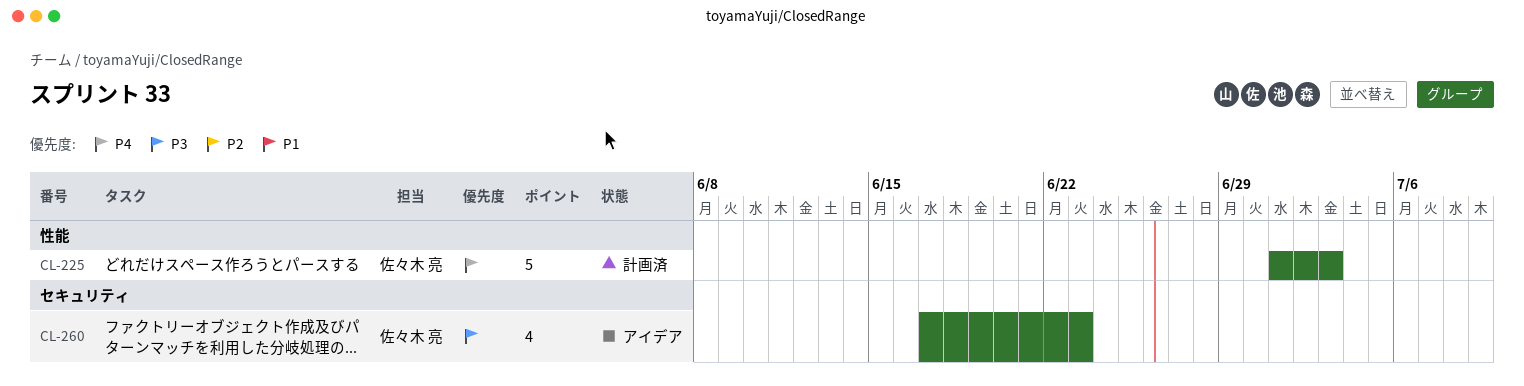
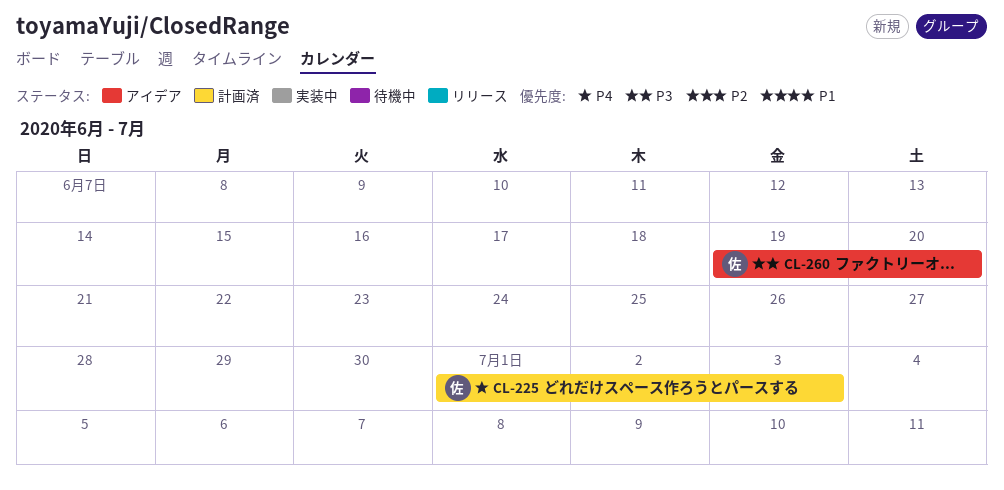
CL-260, start: Jun 17 -> Jun 19
CL-260, due: Jun 23 -> Jun 20

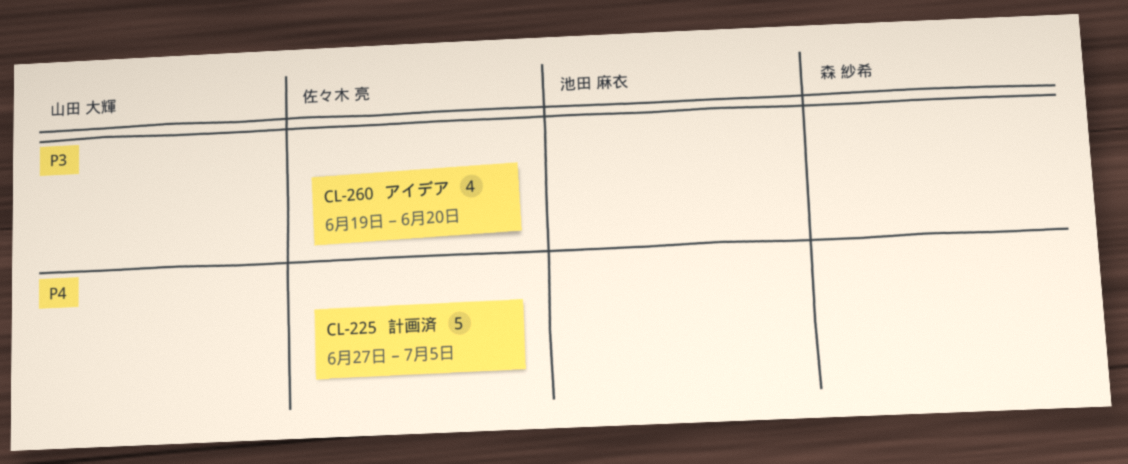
CL-225, start: Jul 1 -> Jun 27
CL-225, due: Jul 3 -> Jul 5

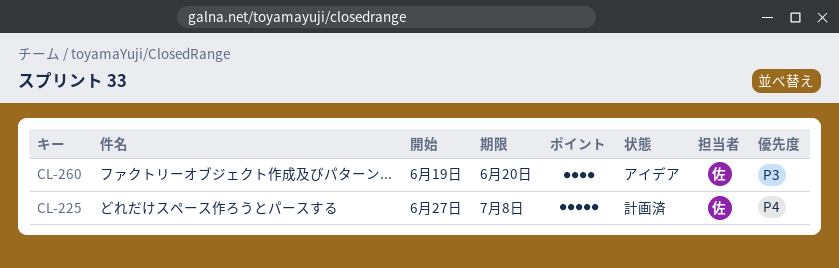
CL-225, due: Jul 5 -> Jul 8

